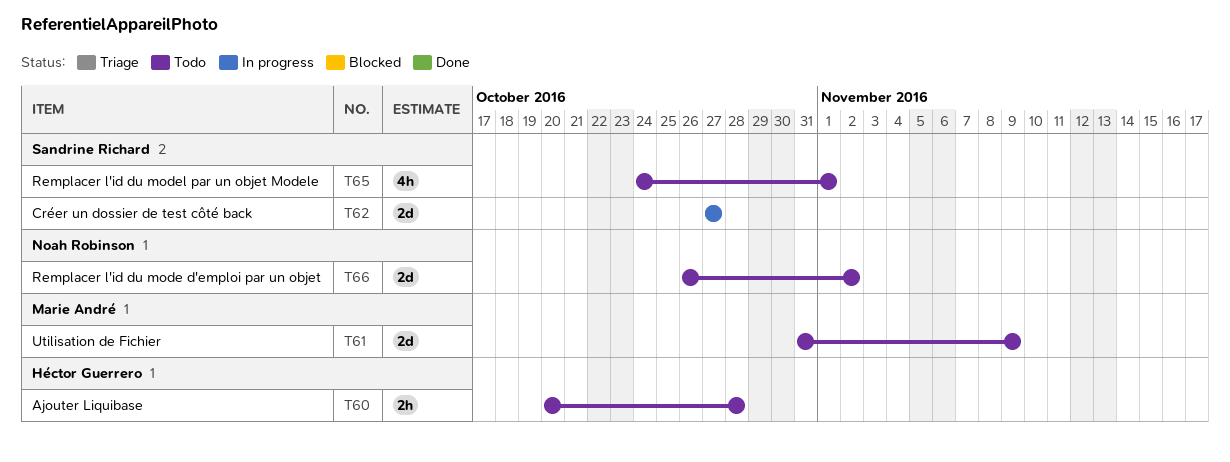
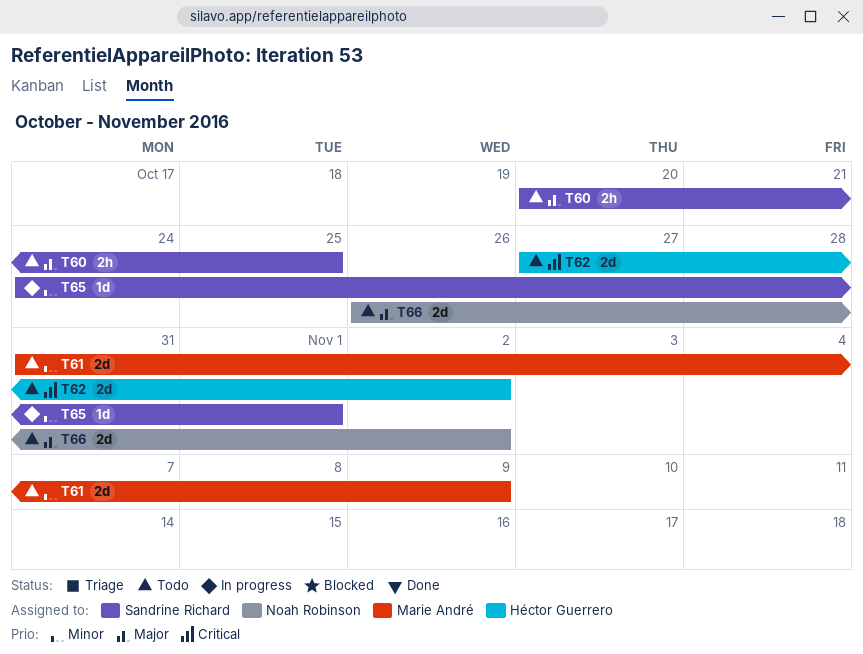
T60, owner: Héctor Guerrero -> Sandrine Richard
T60, due: Oct 28 -> Oct 25
T62, status: In progress -> Todo
T62, owner: Sandrine Richard -> Héctor Guerrero
T62, due: Oct 27 -> Nov 2
T65, status: Todo -> In progress
T65, estimate: 4h -> 1d

